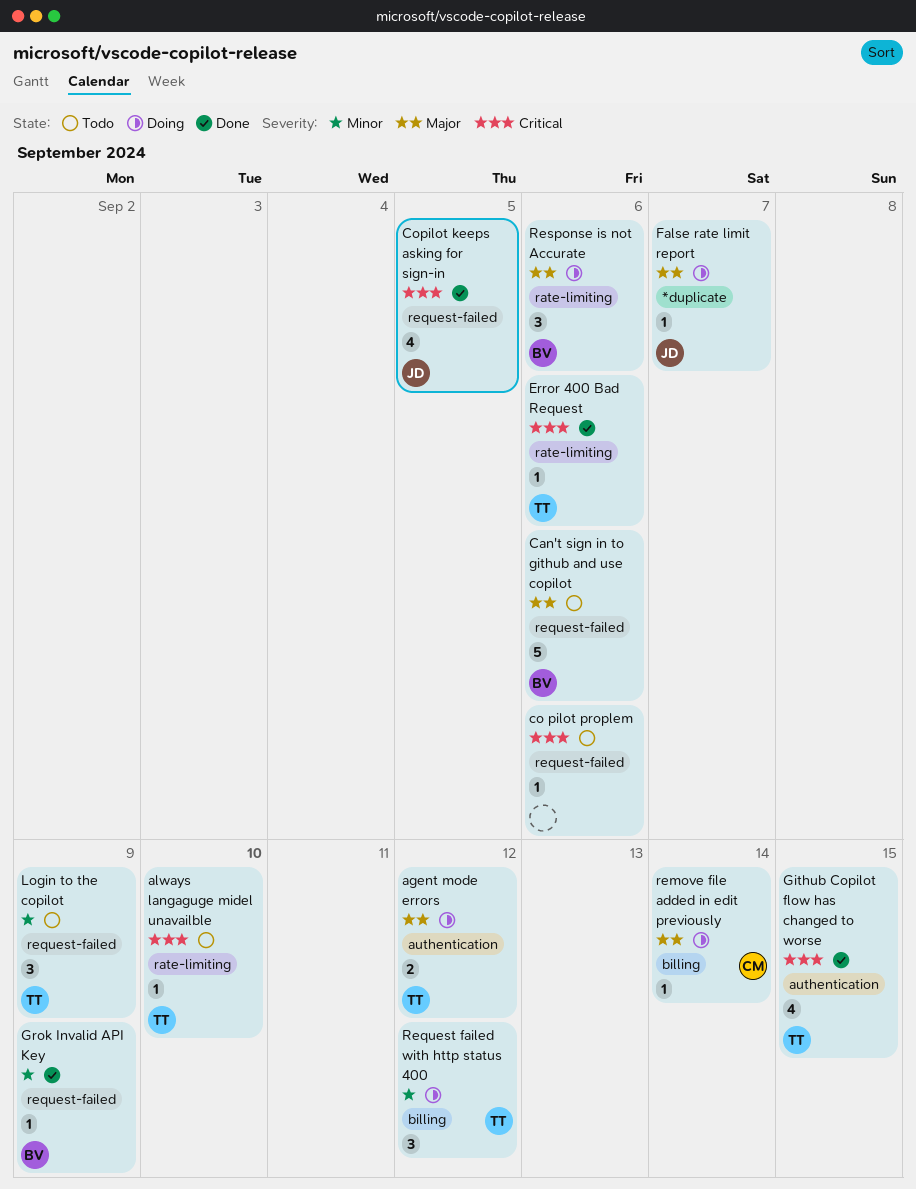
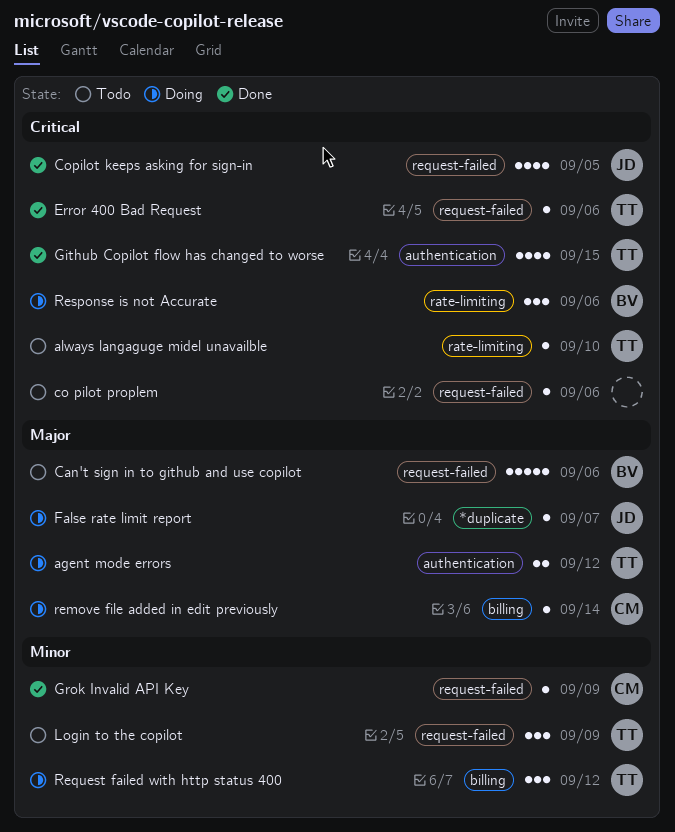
Error 400 Bad Request, label: rate-limiting -> request-failed
Grok Invalid API Key, owner: BV -> CM
Response is not Accurate, priority: Major -> Critical

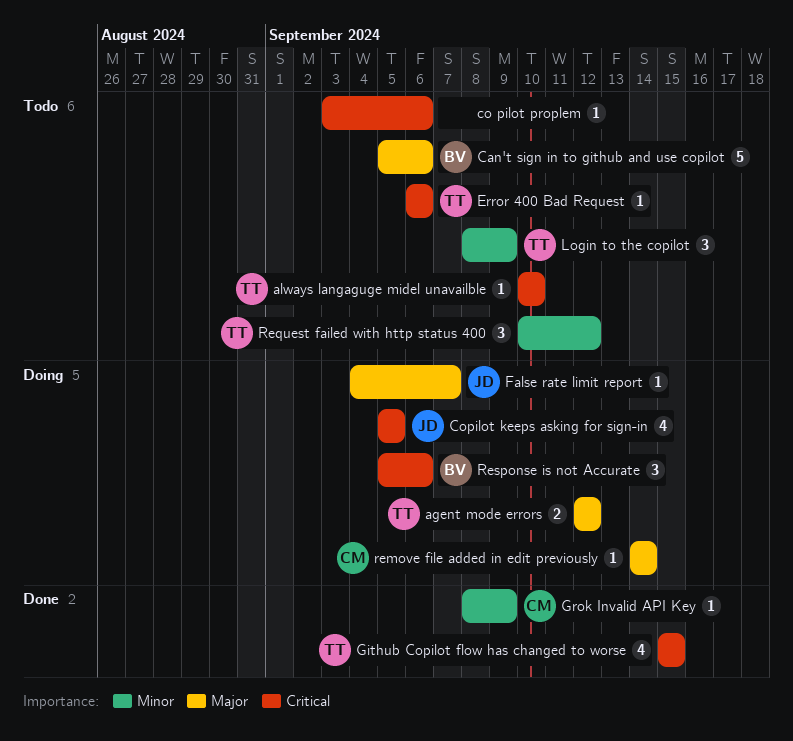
Copilot keeps asking for sign-in, status: Done -> Doing
Error 400 Bad Request, status: Done -> Todo
Request failed with http status 400, status: Doing -> Todo

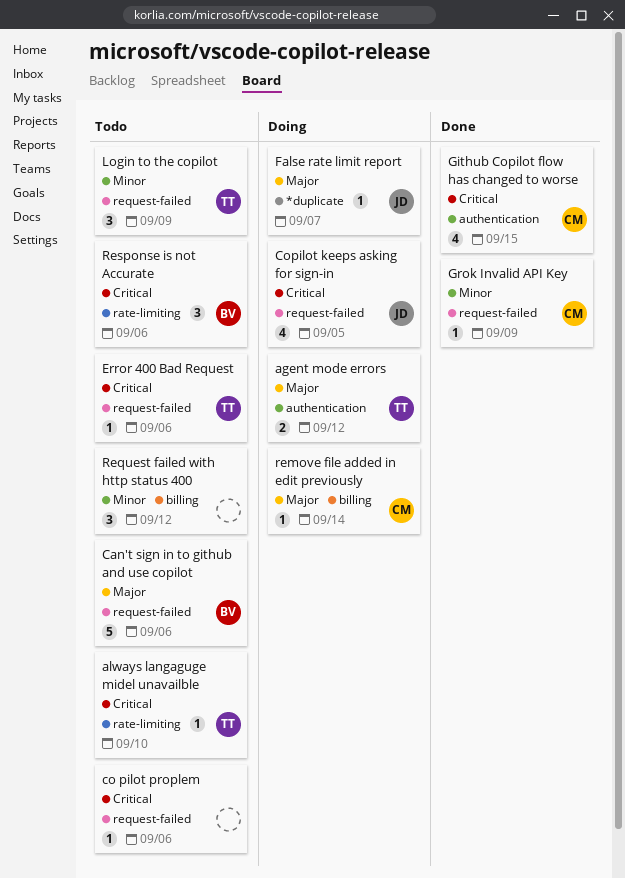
Github Copilot flow has changed to worse, owner: TT -> CM
Request failed with http status 400, owner: TT -> none
Response is not Accurate, status: Doing -> Todo

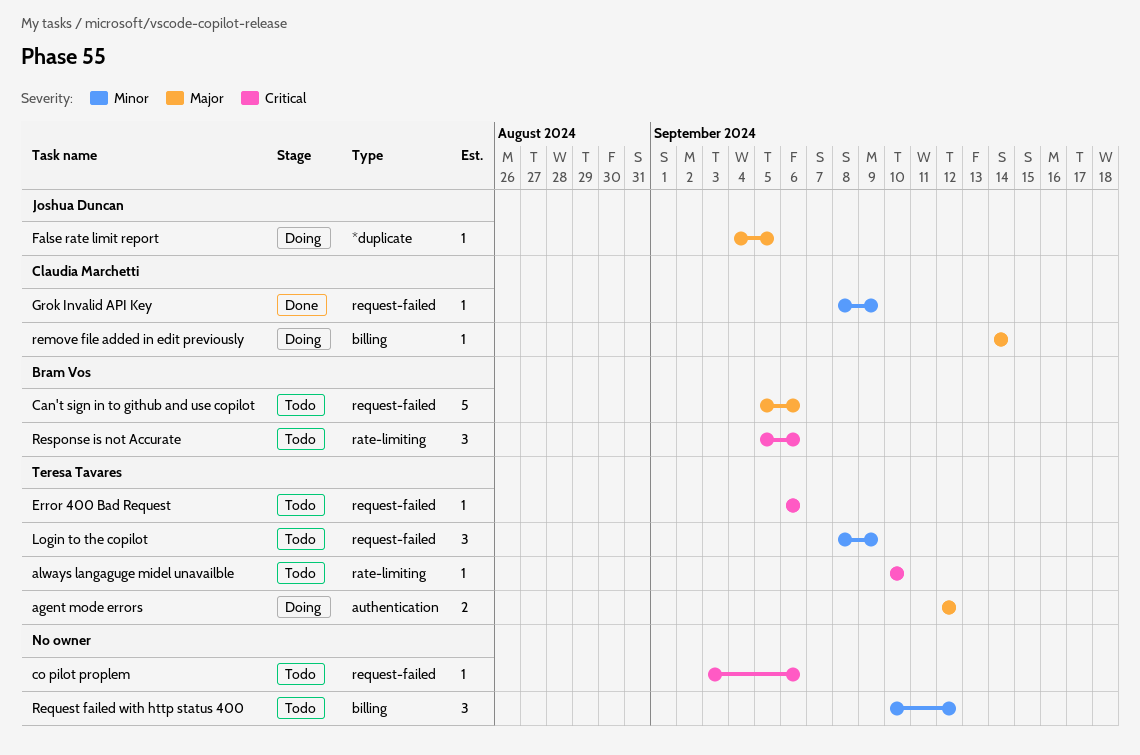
Copilot keeps asking for sign-in: present -> none
False rate limit report, due: Sep 7 -> Sep 5
Github Copilot flow has changed to worse: present -> none

